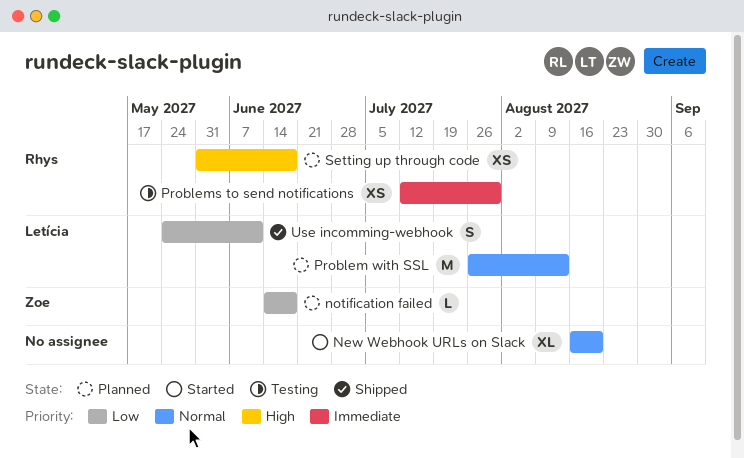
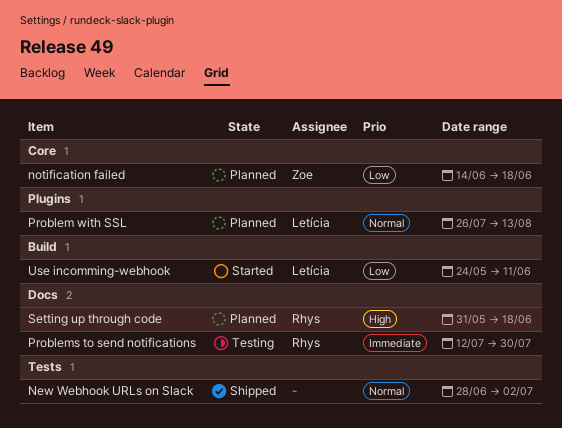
New Webhook URLs on Slack, status: Started -> Shipped
New Webhook URLs on Slack, start: Aug 16 -> Jun 28
New Webhook URLs on Slack, due: Aug 20 -> Jul 2
Use incomming-webhook, status: Shipped -> Started

